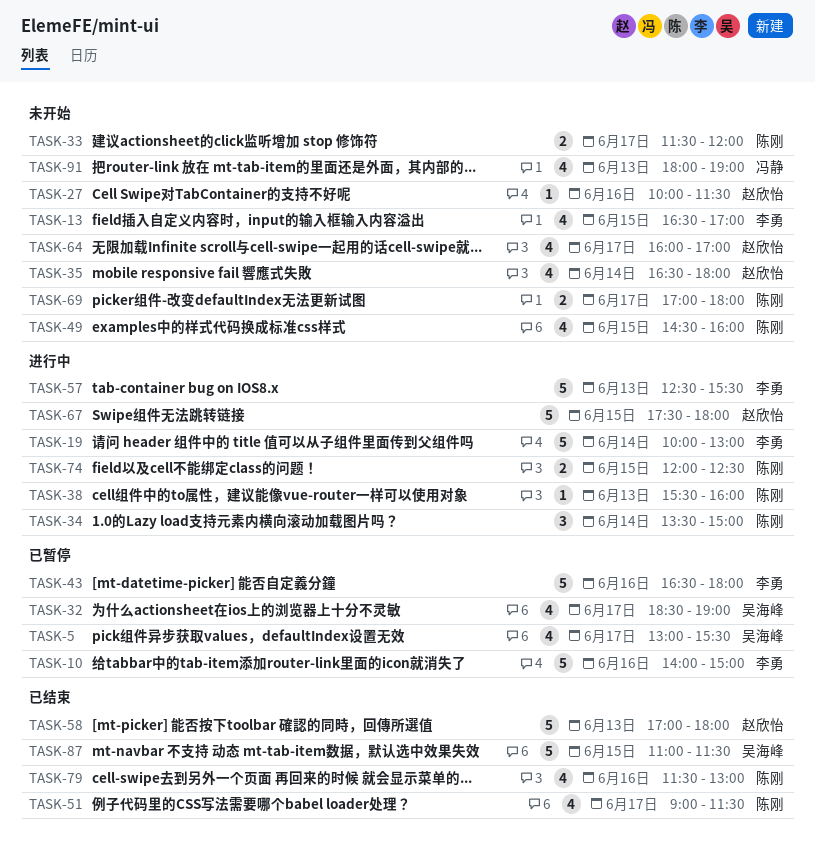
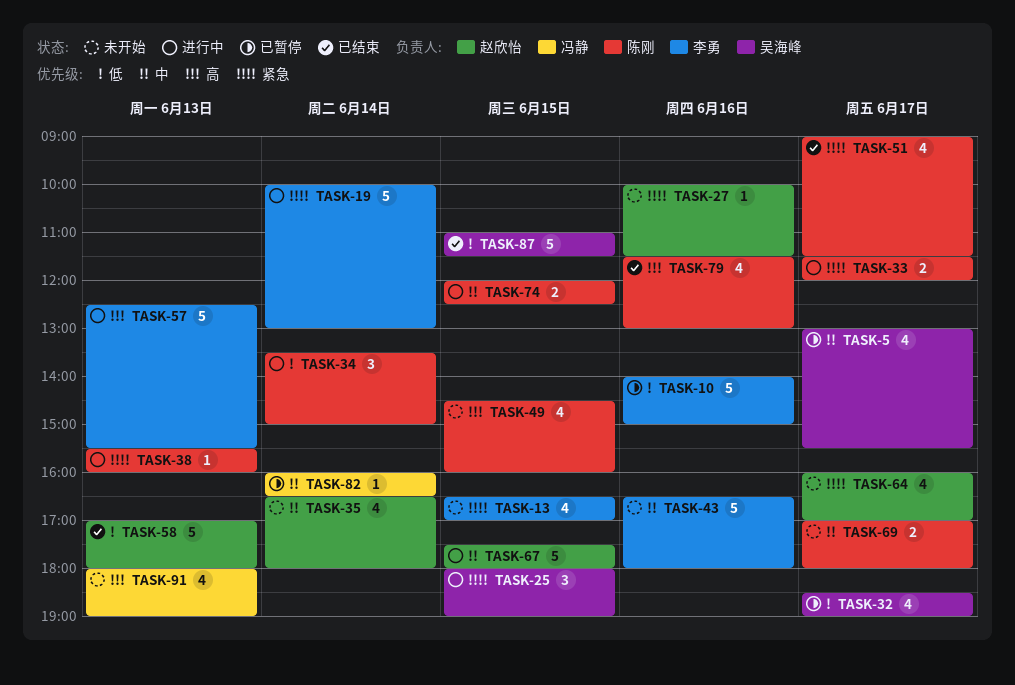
TASK-25: none -> present
TASK-33, status: 未开始 -> 进行中
TASK-43, status: 已暂停 -> 未开始
TASK-82: none -> present

